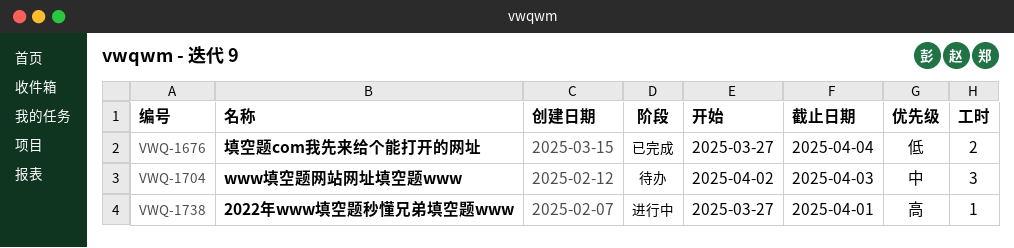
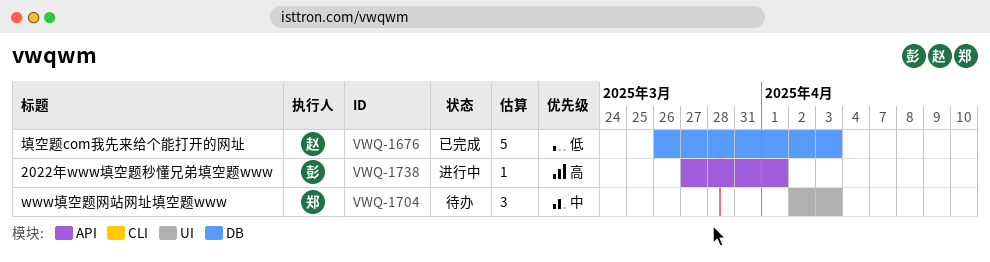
VWQ-1676, estimate: 2 -> 5
VWQ-1676, start: Mar 27 -> Mar 26
VWQ-1676, due: Apr 4 -> Apr 3

